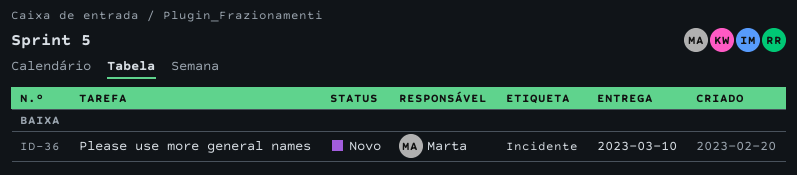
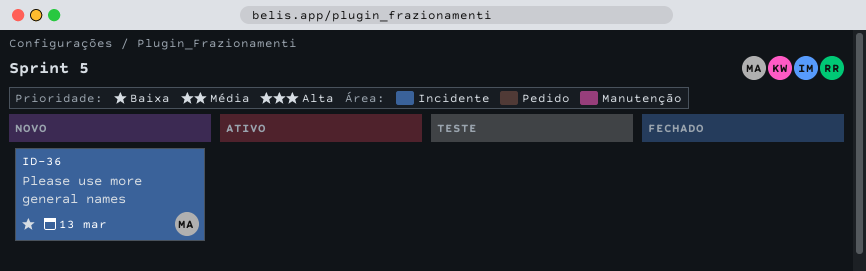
ID-36, due: Mar 10 -> Mar 13

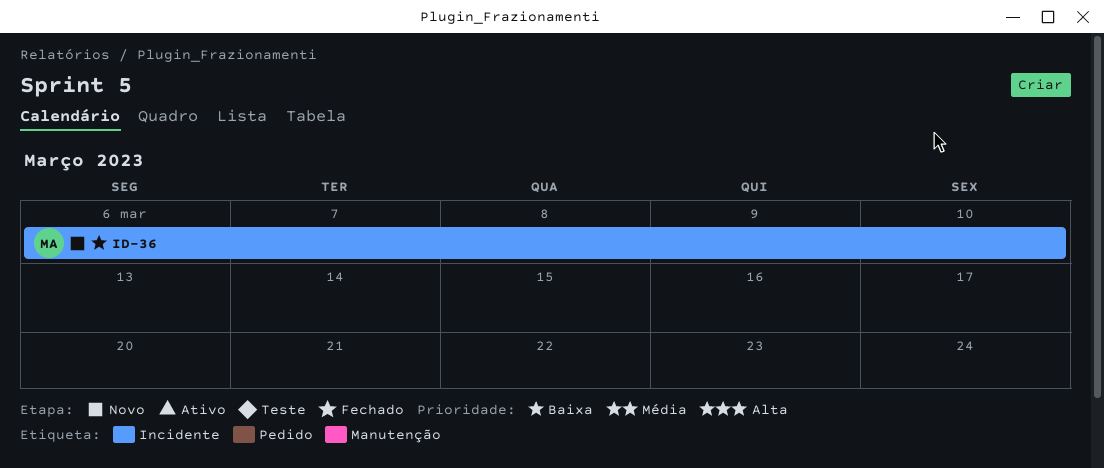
ID-36, due: Mar 13 -> Mar 10

